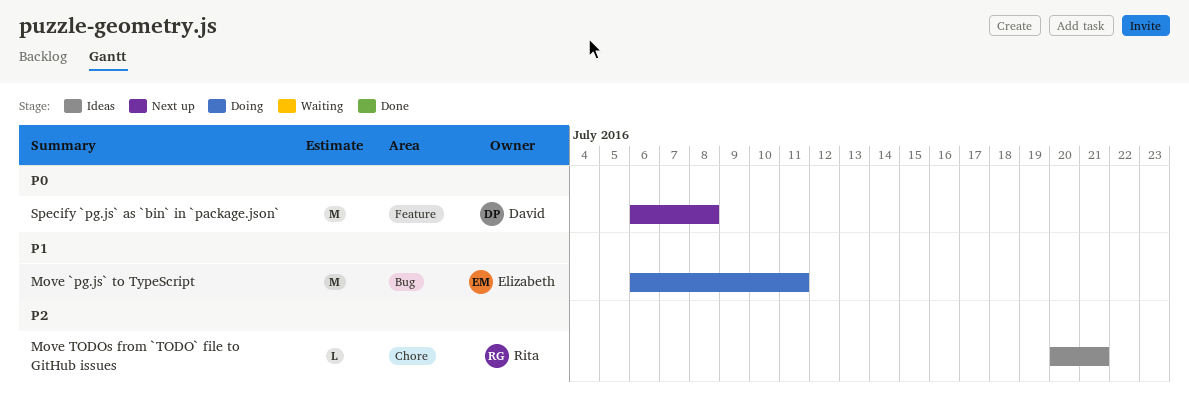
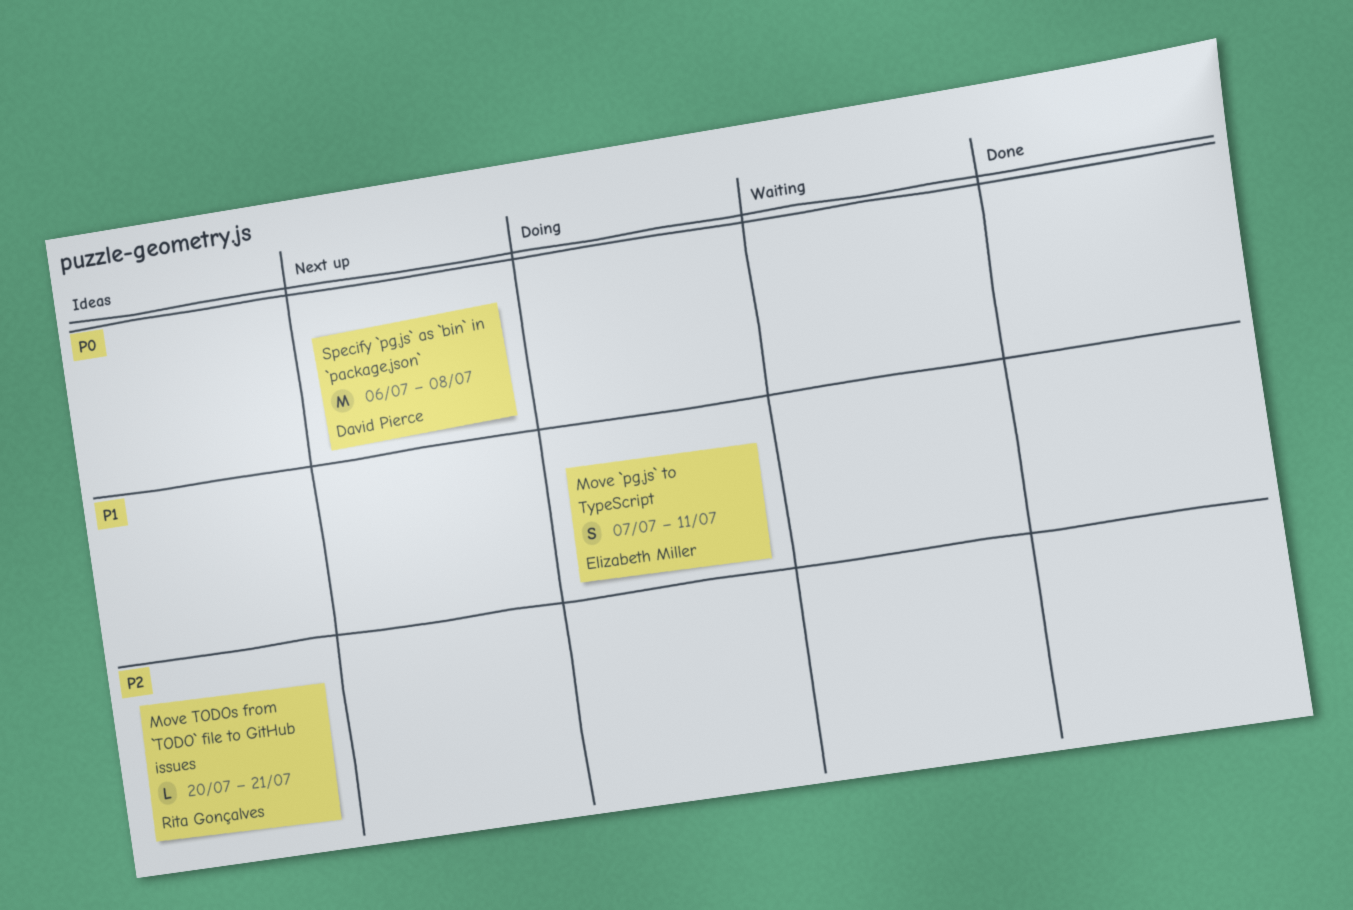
Move `pg.js` to TypeScript, estimate: M -> S
Move `pg.js` to TypeScript, start: Jul 6 -> Jul 7

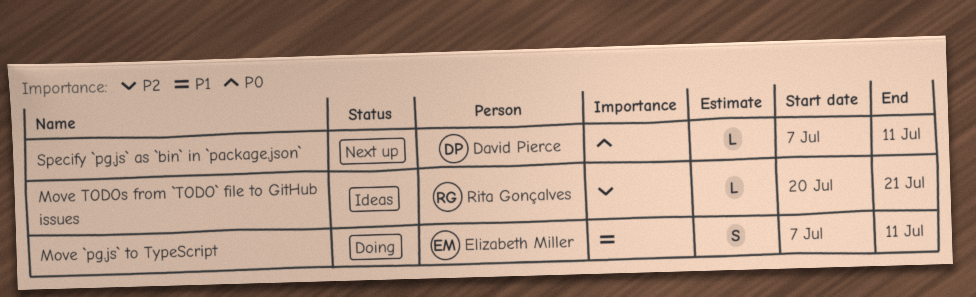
Specify `pg.js` as `bin` in `package.json`, estimate: M -> L
Specify `pg.js` as `bin` in `package.json`, start: Jul 6 -> Jul 7
Specify `pg.js` as `bin` in `package.json`, due: Jul 8 -> Jul 11

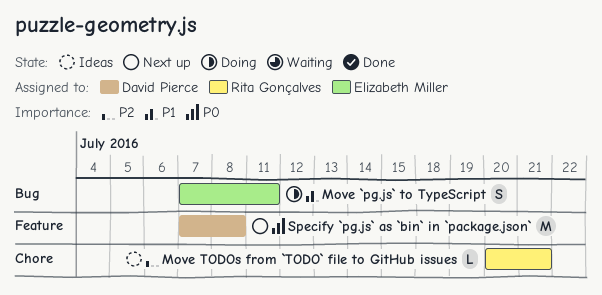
Specify `pg.js` as `bin` in `package.json`, estimate: L -> M
Specify `pg.js` as `bin` in `package.json`, due: Jul 11 -> Jul 8

